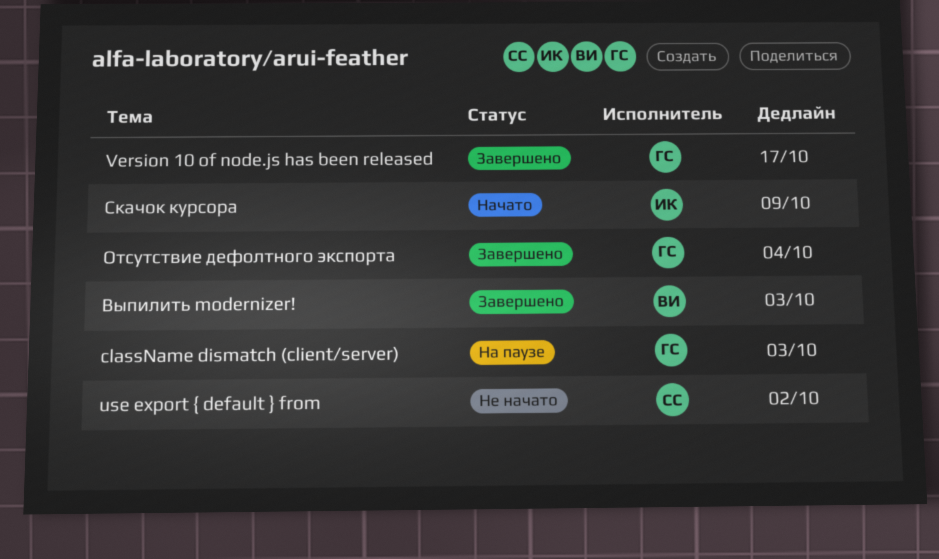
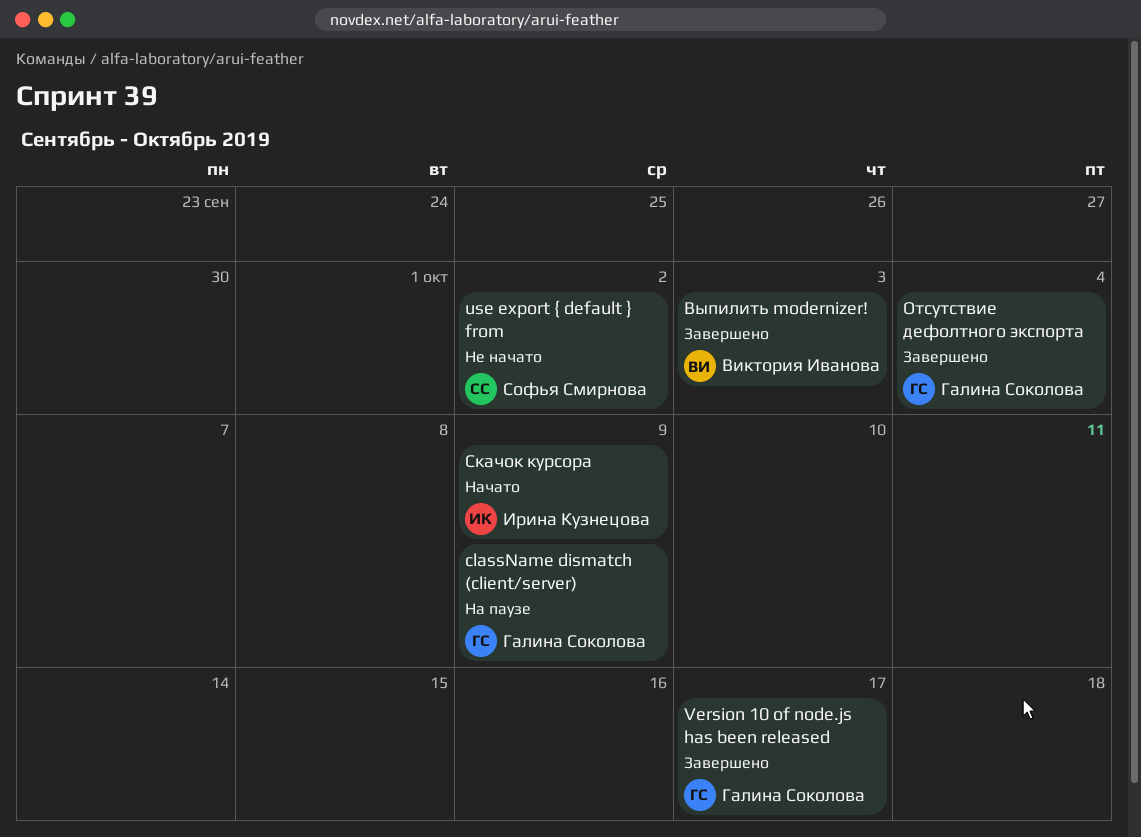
className dismatch (client/server), due: Oct 3 -> Oct 9

